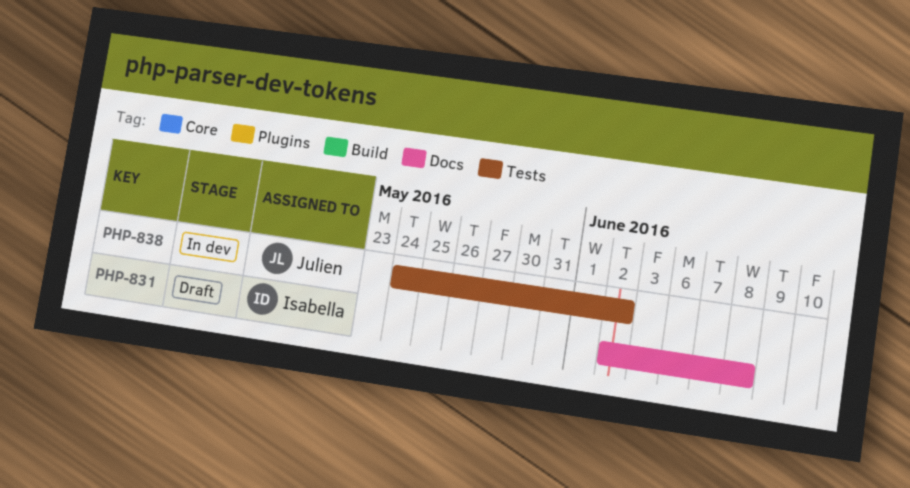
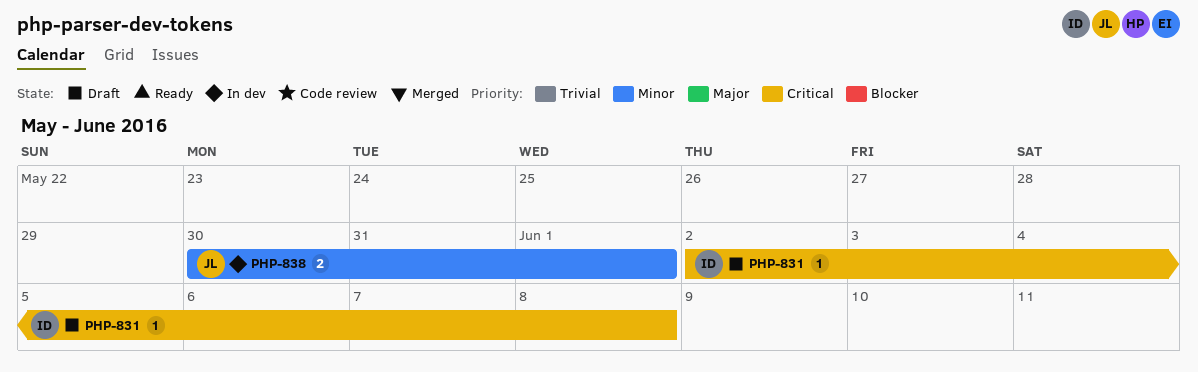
PHP-838, start: May 24 -> May 30
PHP-838, due: Jun 2 -> Jun 1

